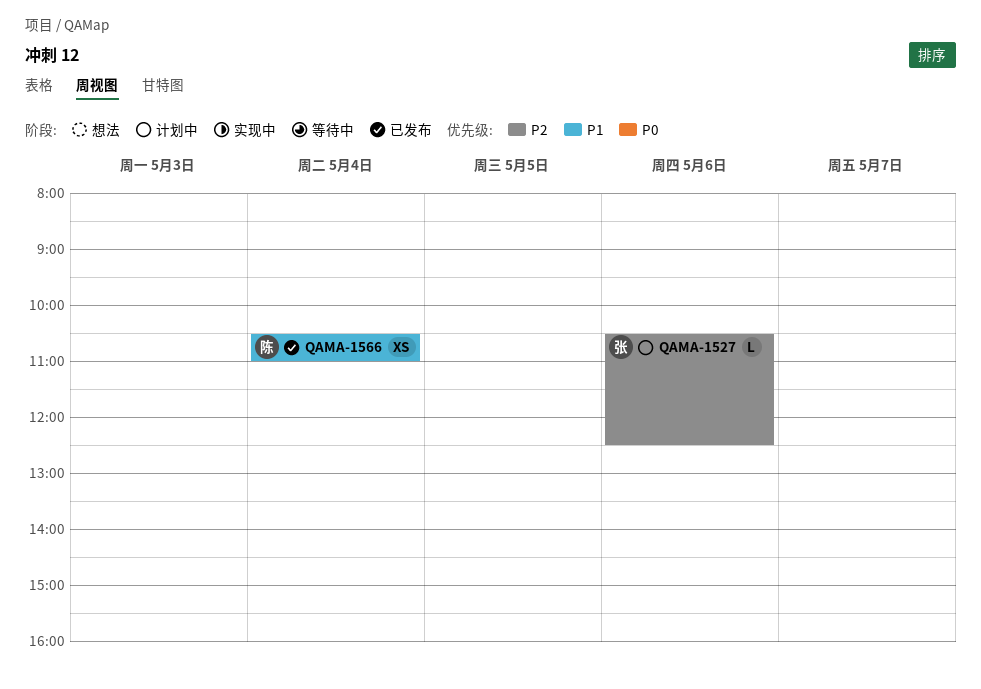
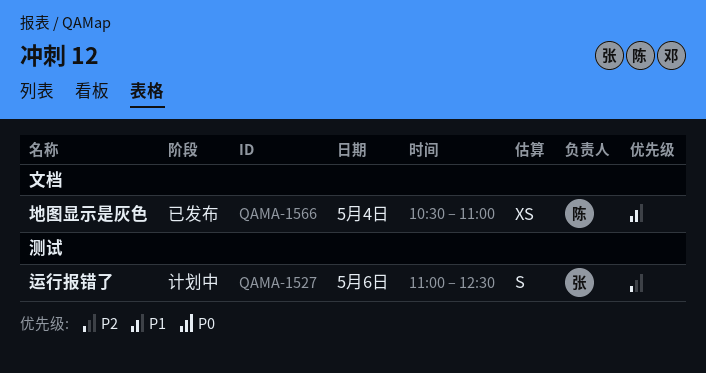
QAMA-1527, estimate: L -> S
QAMA-1527, begins: 10:30 -> 11:00

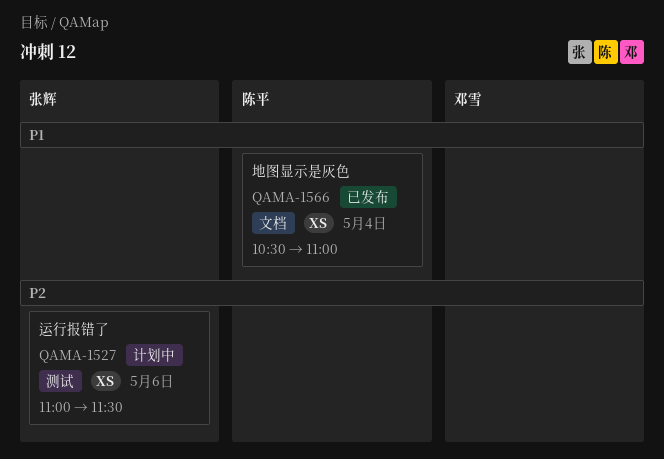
QAMA-1527, estimate: S -> XS
QAMA-1527, ends: 12:30 -> 11:30

